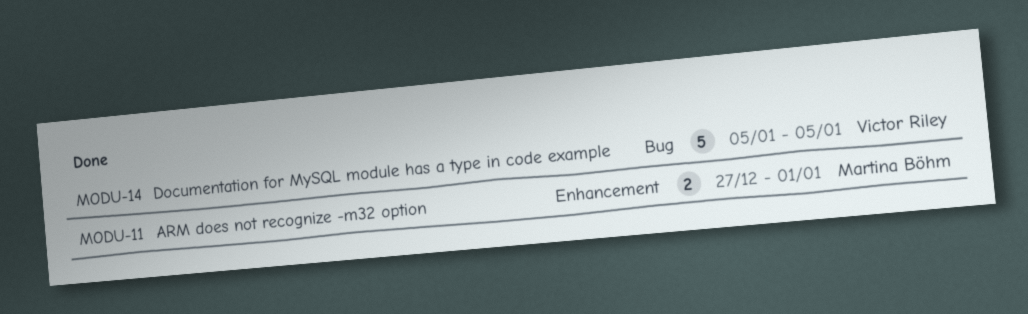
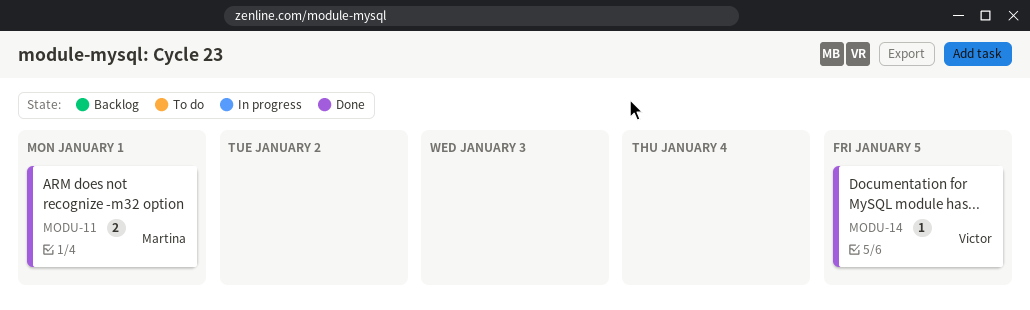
MODU-14, estimate: 5 -> 1

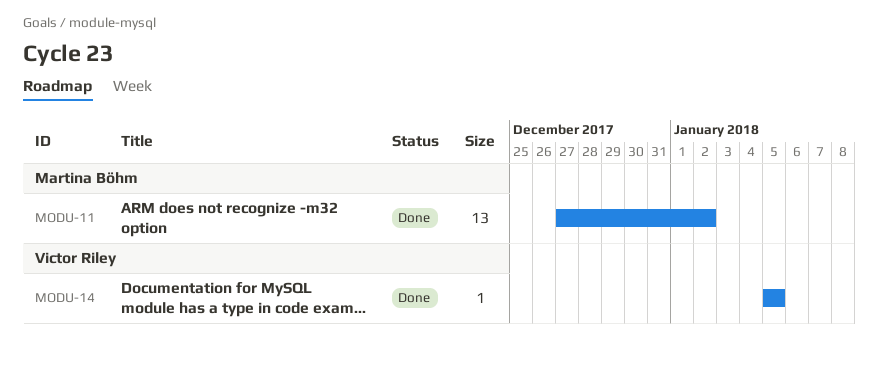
MODU-11, estimate: 2 -> 13
MODU-11, due: Jan 1 -> Jan 2

